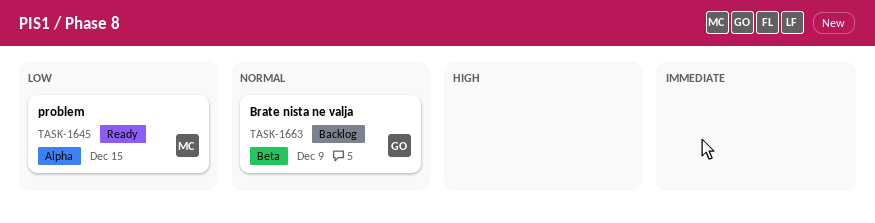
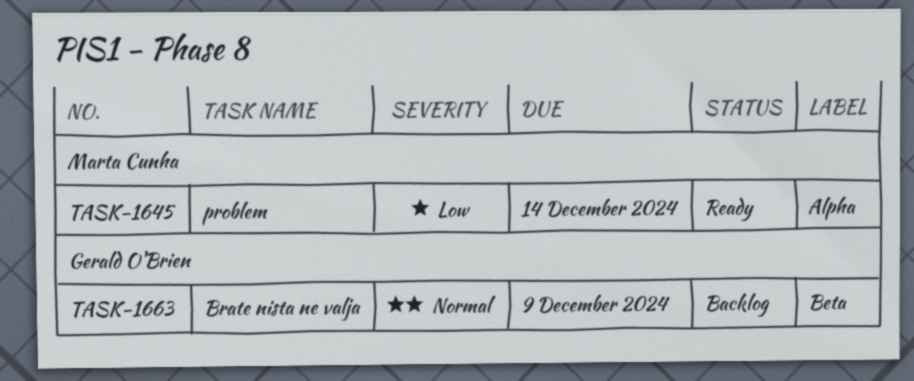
TASK-1645, due: Dec 15 -> Dec 14

